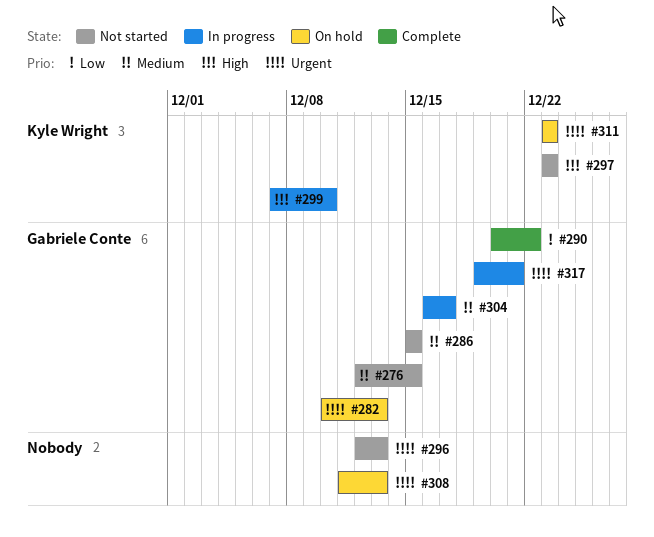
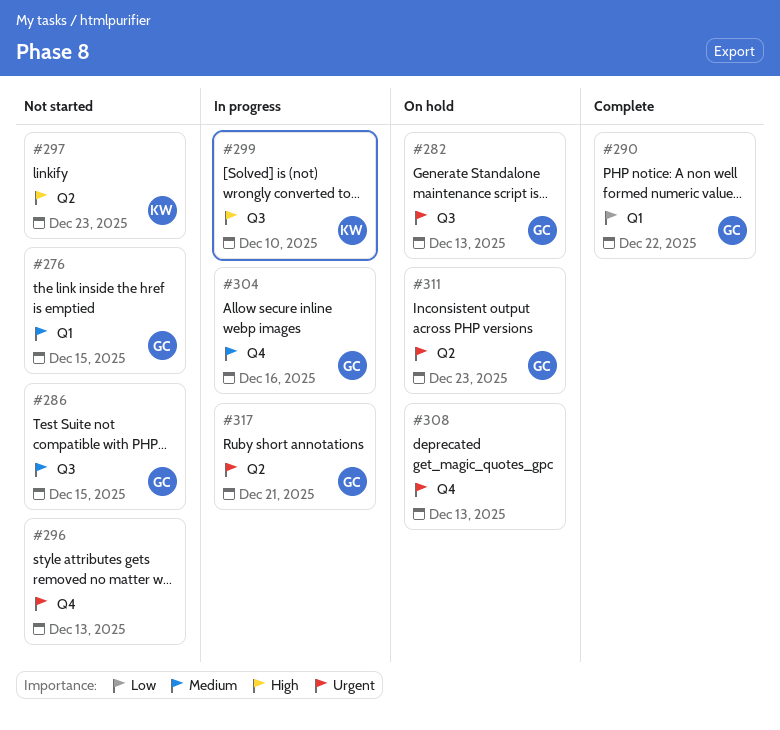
#304, due: Dec 17 -> Dec 16
#311, owner: Kyle Wright -> Gabriele Conte

